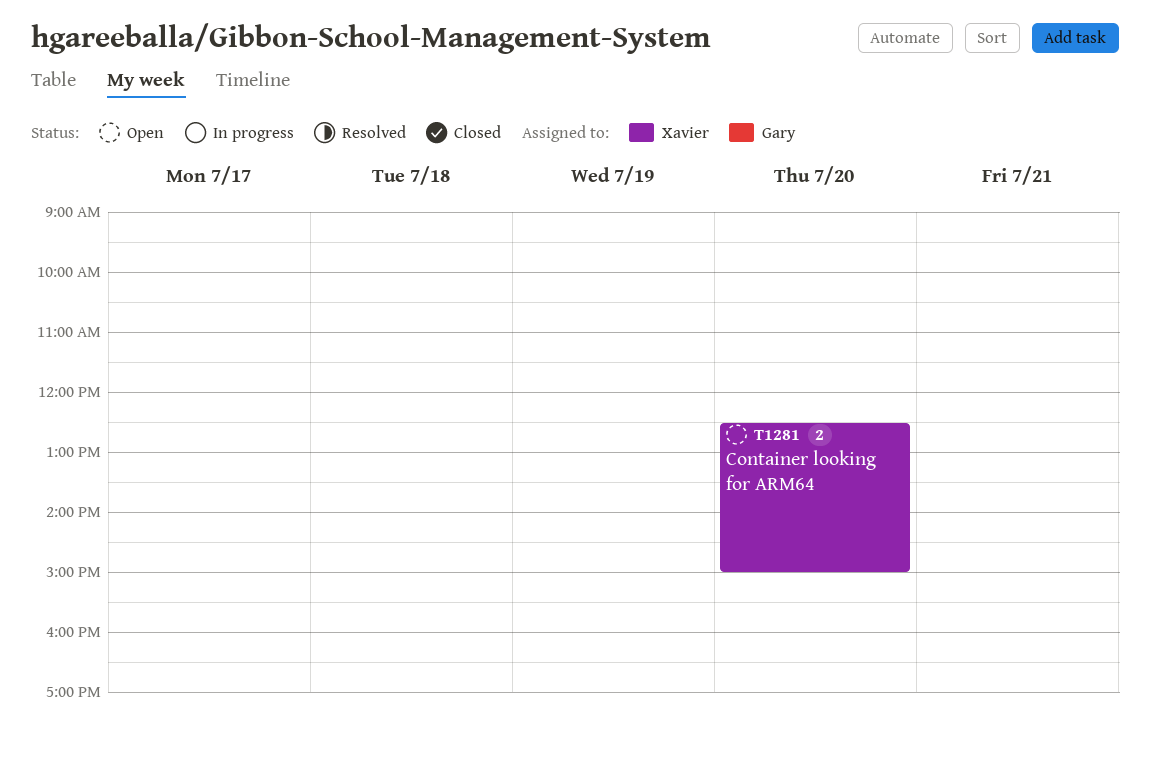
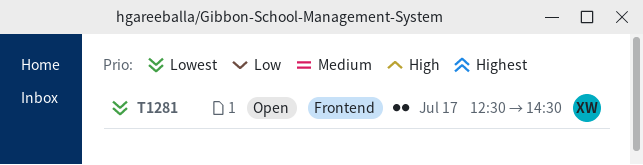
T1281, day: Jul 20 -> Jul 17
T1281, ends: 15:00 -> 14:30

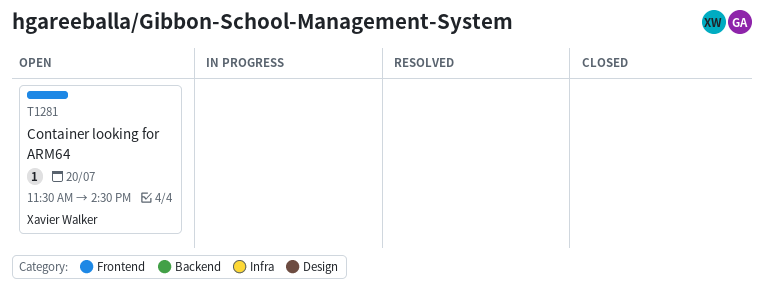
T1281, estimate: 2 -> 1
T1281, day: Jul 17 -> Jul 20
T1281, begins: 12:30 -> 11:30

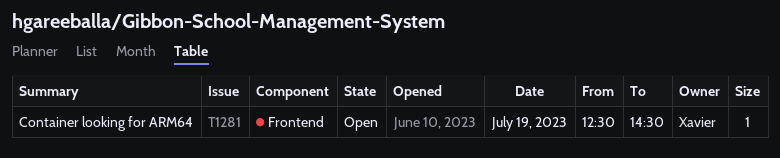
T1281, day: Jul 20 -> Jul 19
T1281, begins: 11:30 -> 12:30

